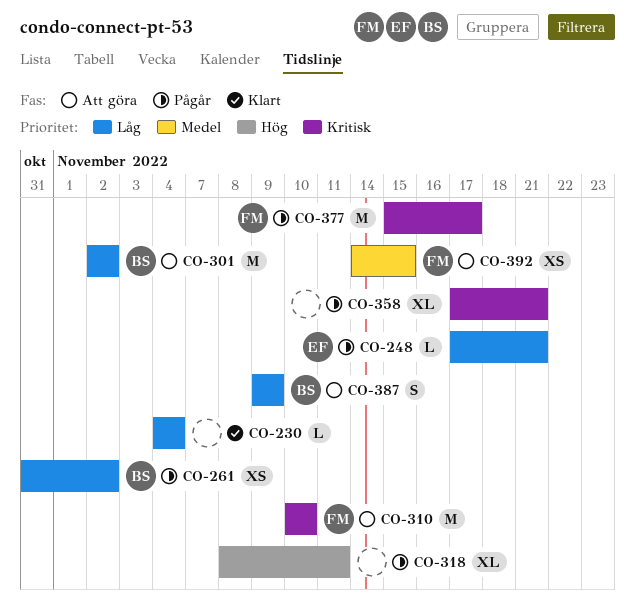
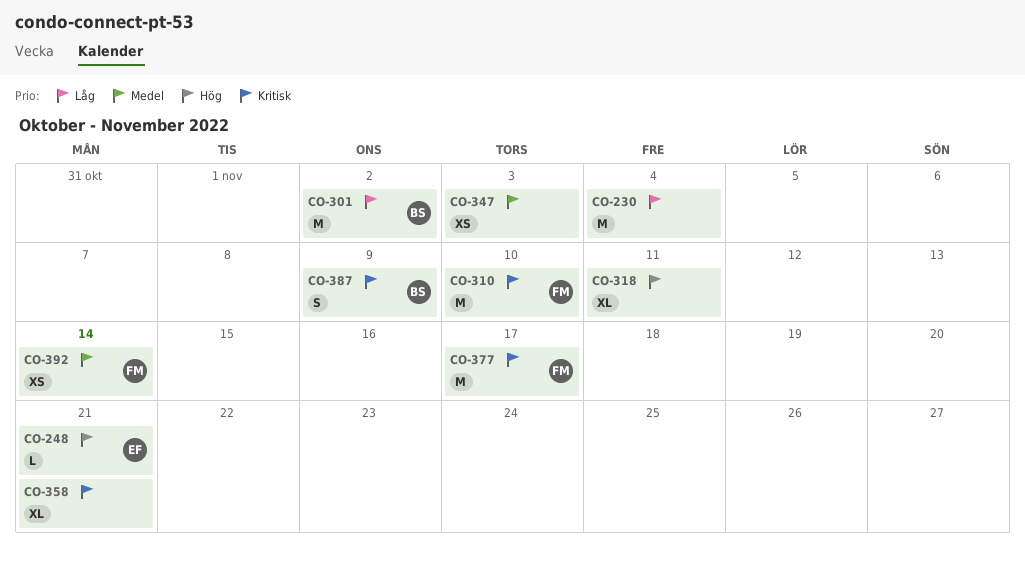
CO-230, estimate: L -> M
CO-248, priority: Låg -> Hög
CO-261: present -> none
CO-347: none -> present
CO-387, priority: Låg -> Kritisk
CO-392, due: Nov 15 -> Nov 14

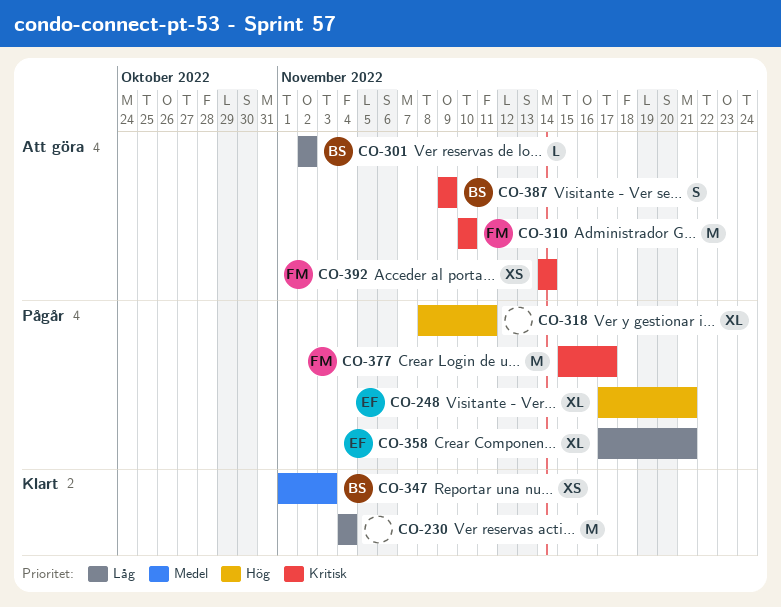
CO-248, estimate: L -> XL
CO-301, estimate: M -> L
CO-347, owner: none -> BS
CO-358, owner: none -> EF
CO-358, priority: Kritisk -> Låg
CO-392, priority: Medel -> Kritisk

